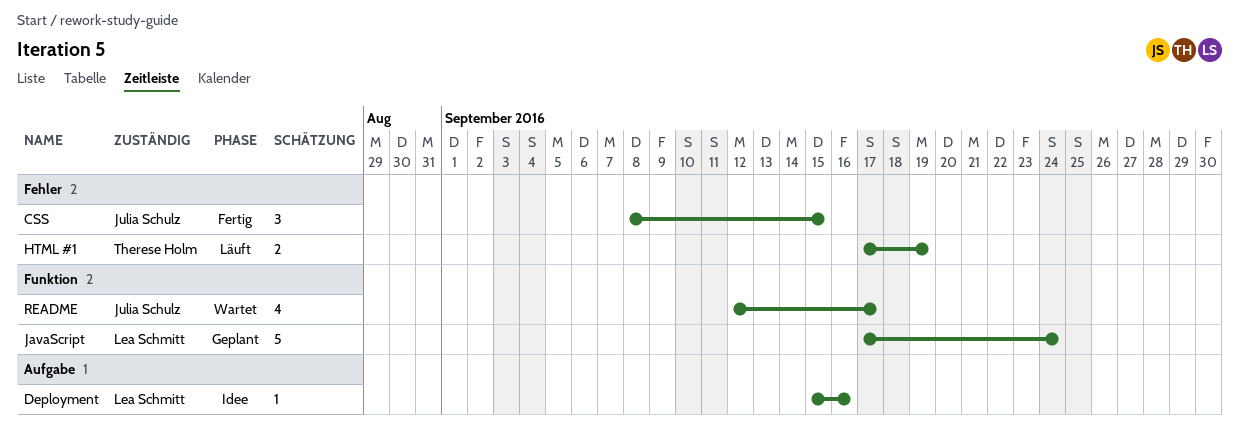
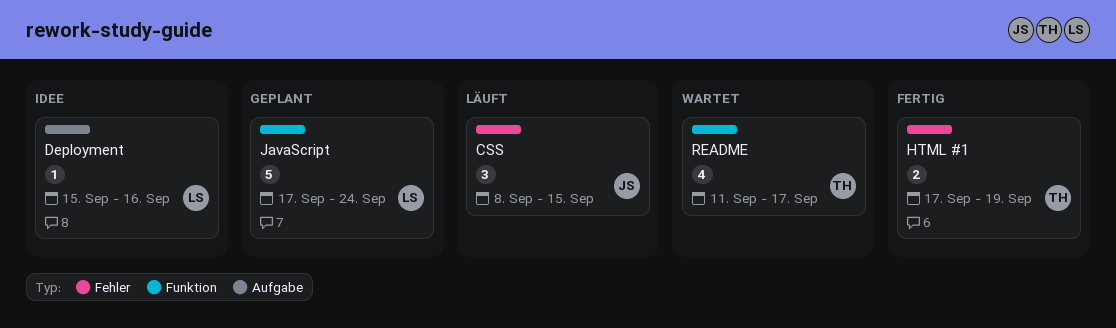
CSS, status: Fertig -> Läuft
HTML #1, status: Läuft -> Fertig
README, owner: Julia Schulz -> Therese Holm
README, start: Sep 12 -> Sep 11

